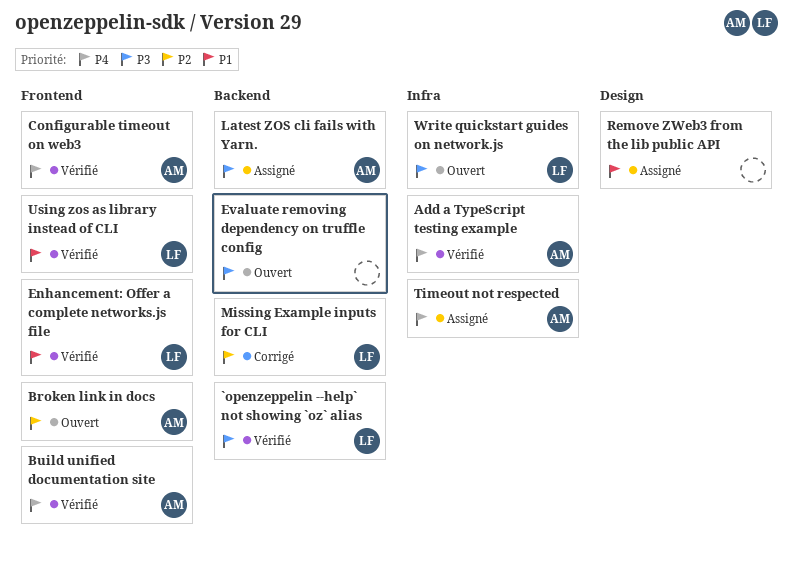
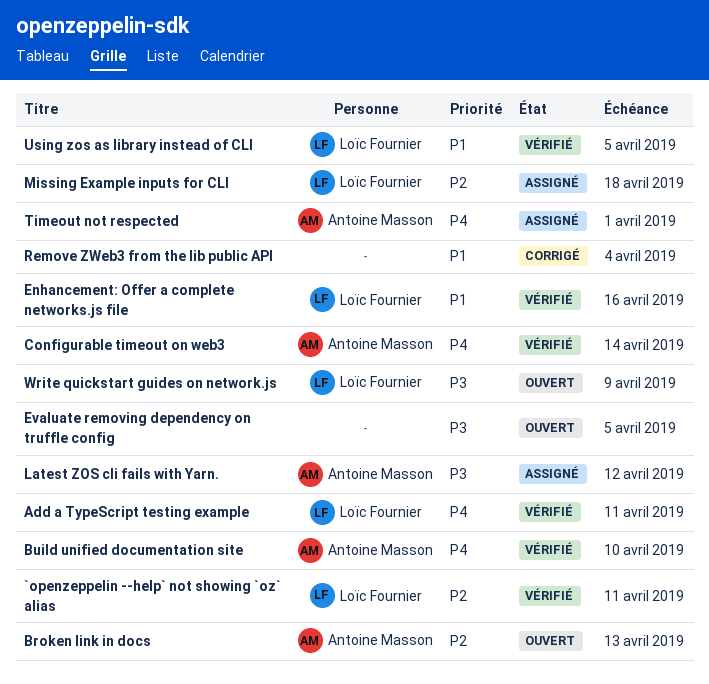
`openzeppelin --help` not showing `oz` alias, priority: P3 -> P2
Add a TypeScript testing example, owner: Antoine Masson -> Loïc Fournier
Missing Example inputs for CLI, status: Corrigé -> Assigné
Remove ZWeb3 from the lib public API, status: Assigné -> Corrigé

